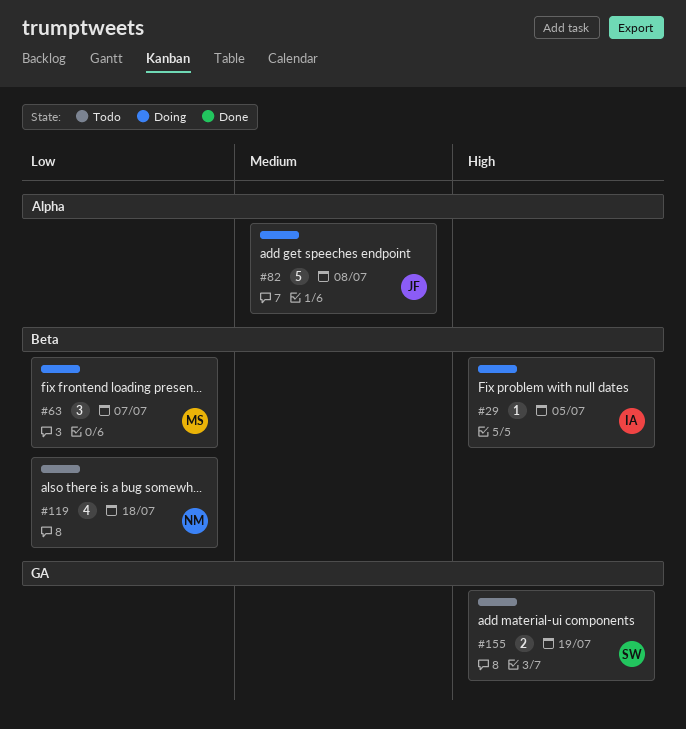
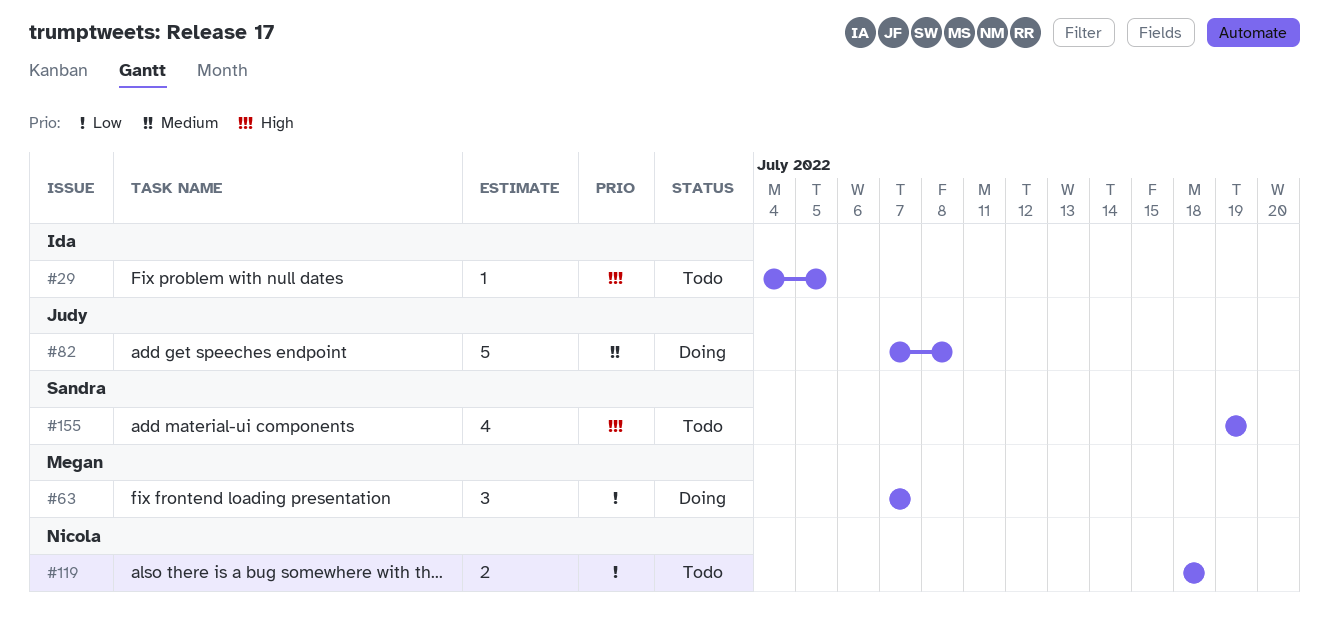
#29, status: Doing -> Todo
#119, estimate: 4 -> 2
#155, estimate: 2 -> 4

